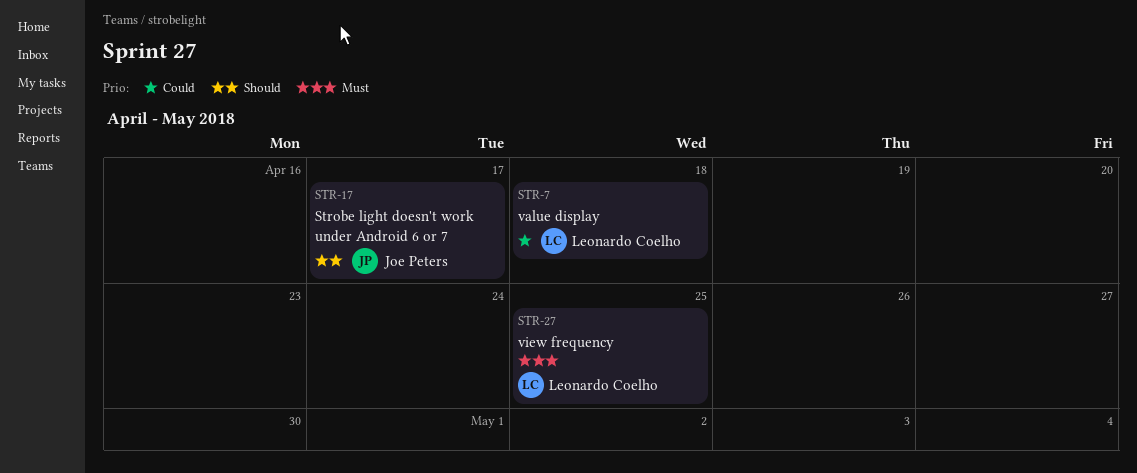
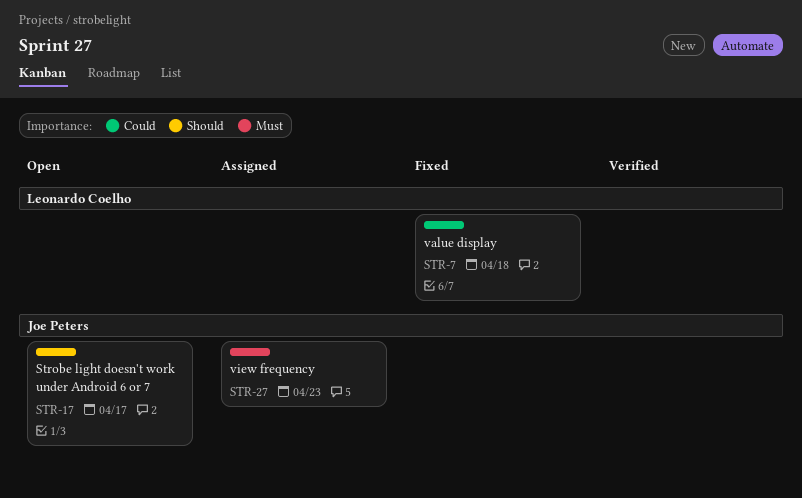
STR-27, owner: Leonardo Coelho -> Joe Peters
STR-27, due: Apr 25 -> Apr 23

